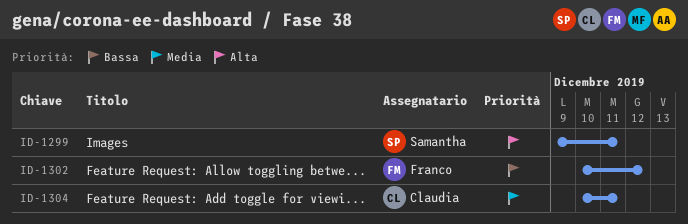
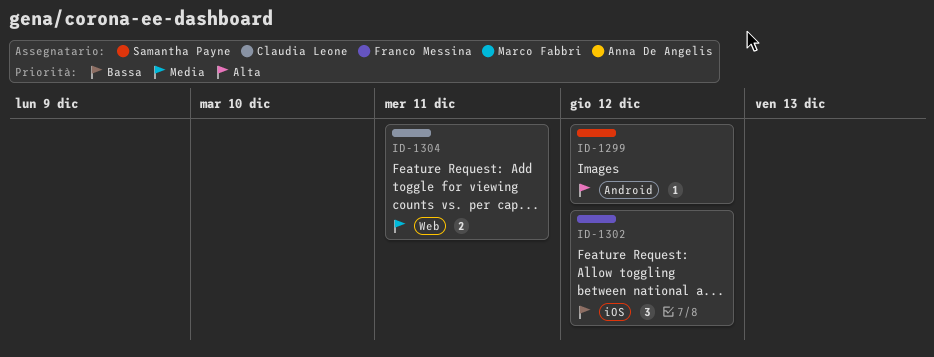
ID-1299, due: Dec 11 -> Dec 12

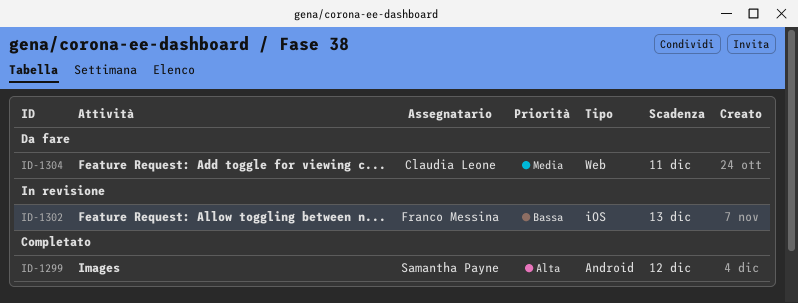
ID-1302, due: Dec 12 -> Dec 13

